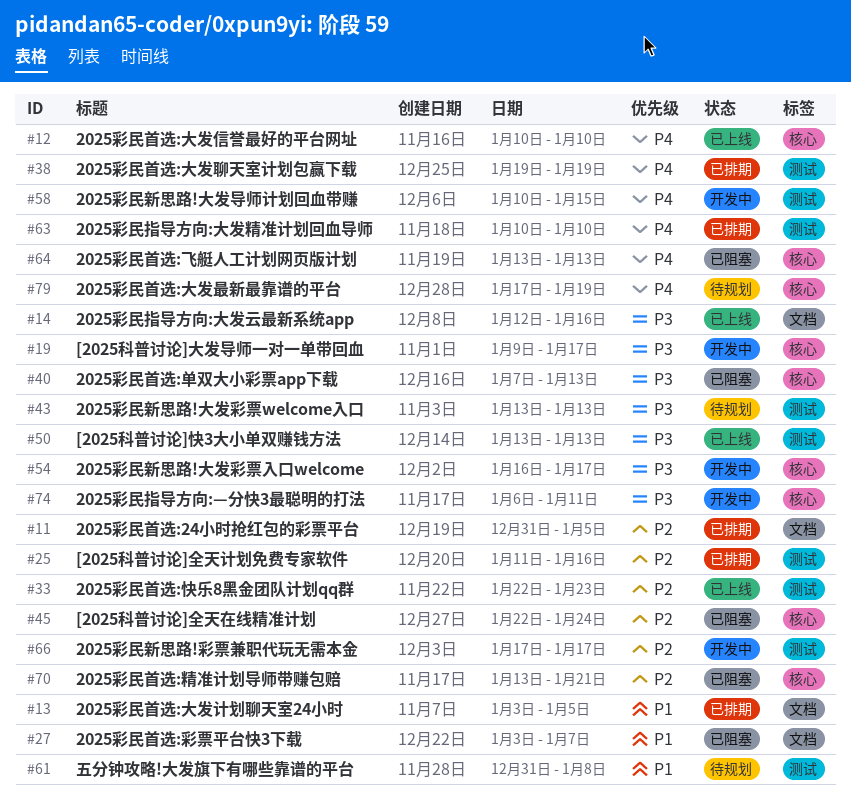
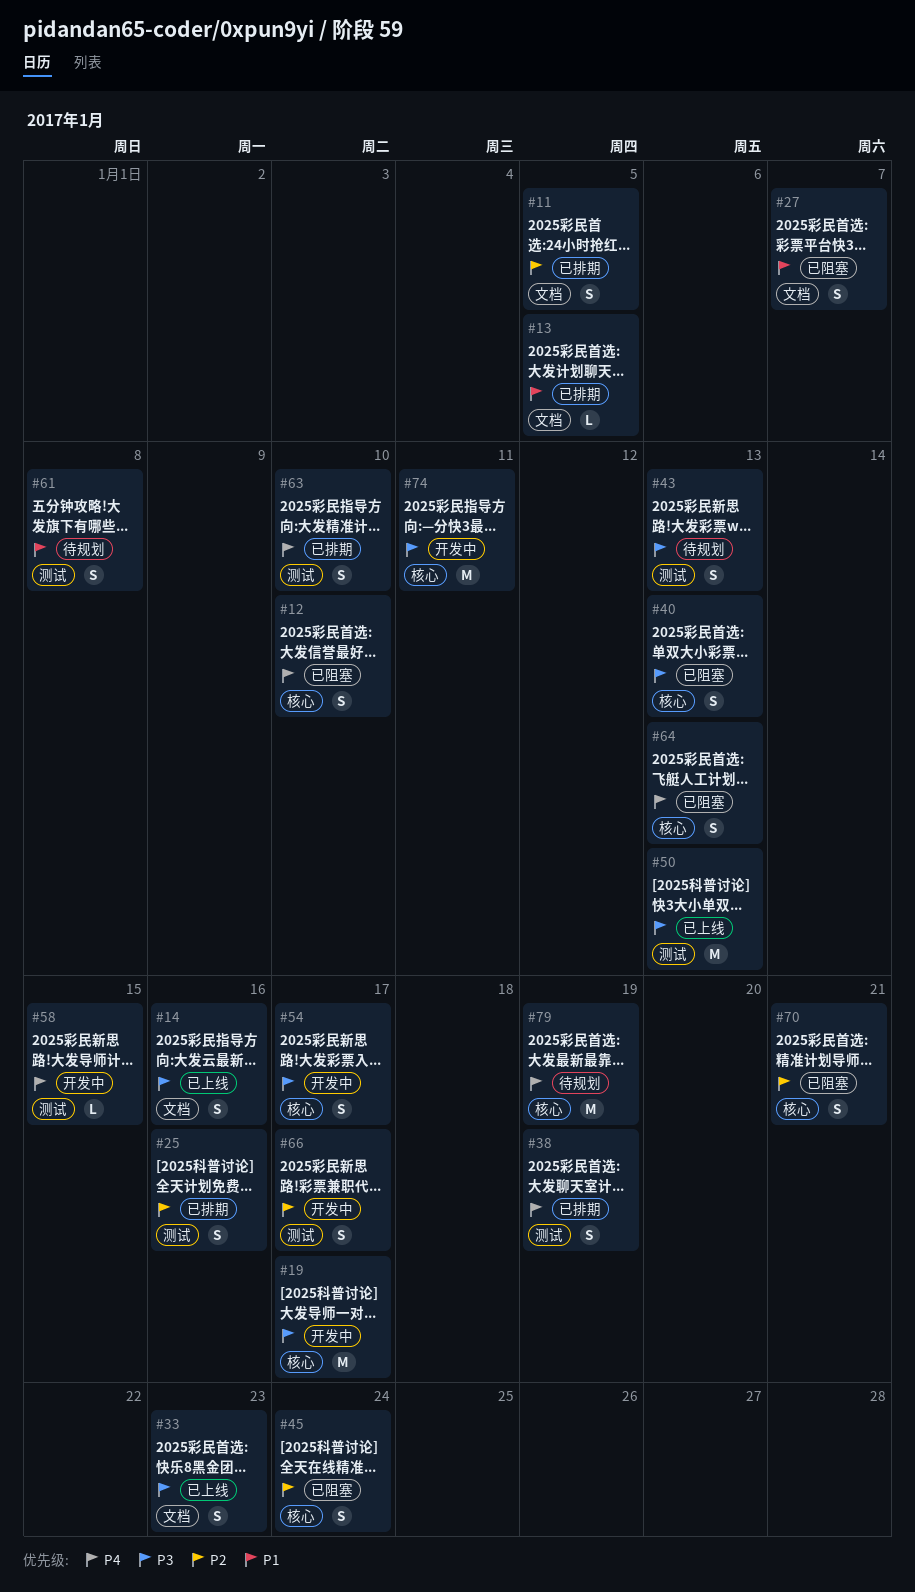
#12, status: 已上线 -> 已阻塞
#33, priority: P2 -> P3
#33, label: 测试 -> 文档

